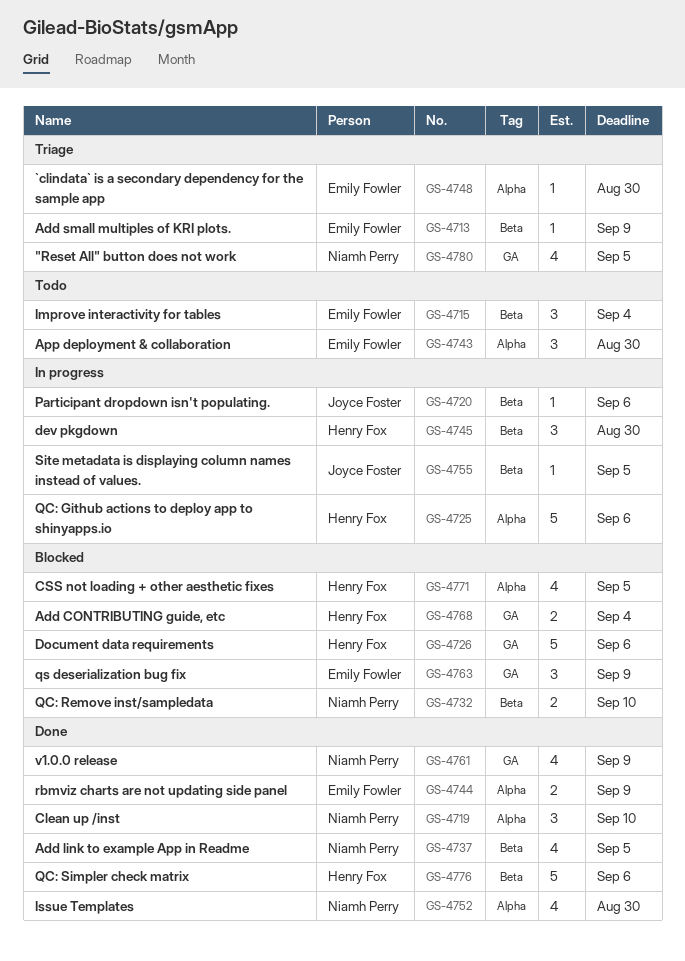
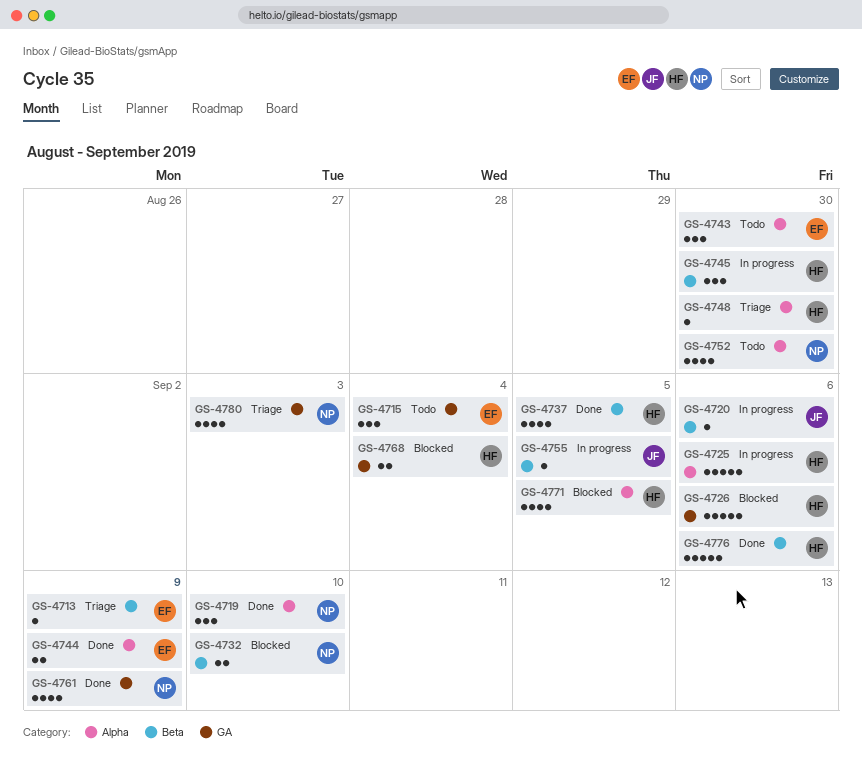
GS-4715, label: Beta -> GA
GS-4737, owner: Niamh Perry -> Henry Fox
GS-4748, owner: Emily Fowler -> Henry Fox
GS-4752, status: Done -> Todo
GS-4763: present -> none
GS-4780, due: Sep 5 -> Sep 3

